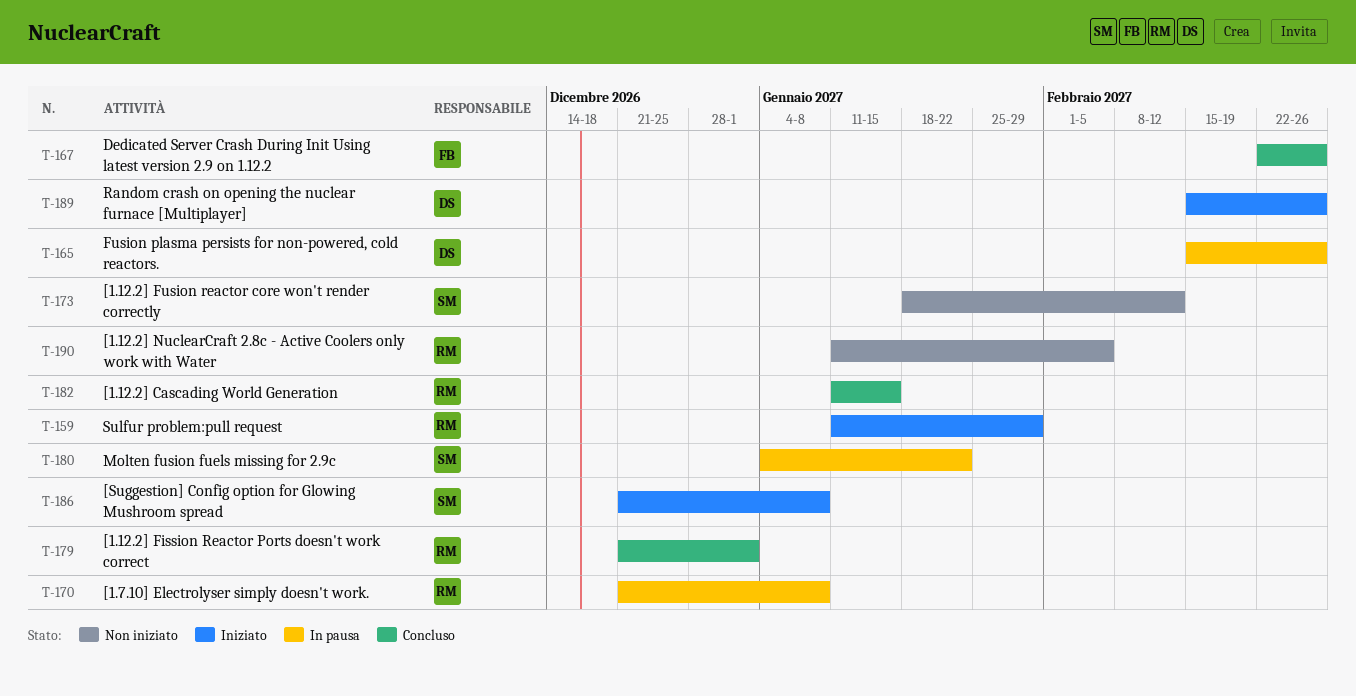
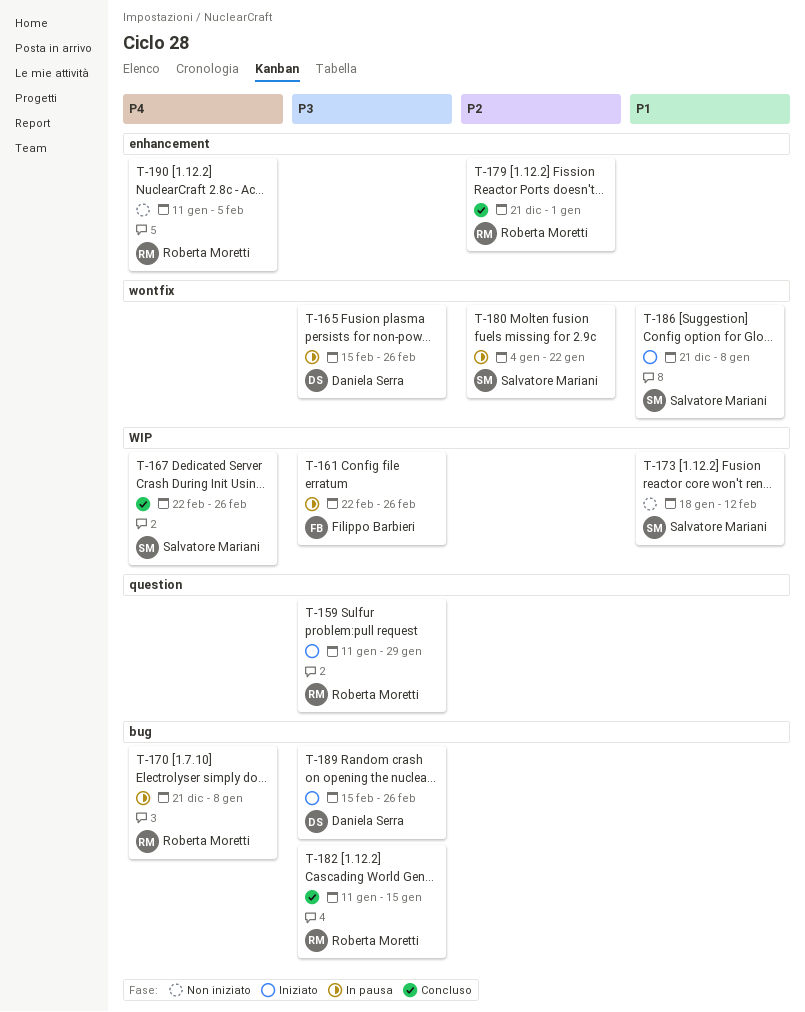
T-161: none -> present
T-167, owner: Filippo Barbieri -> Salvatore Mariani

